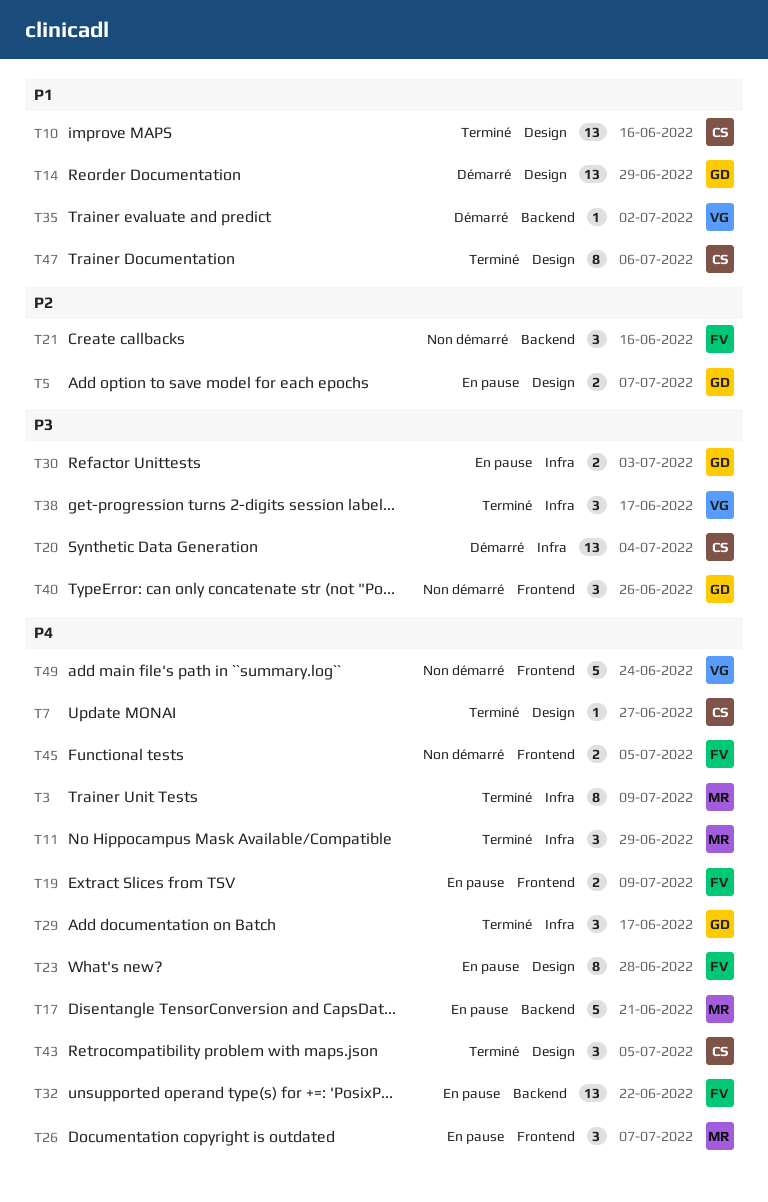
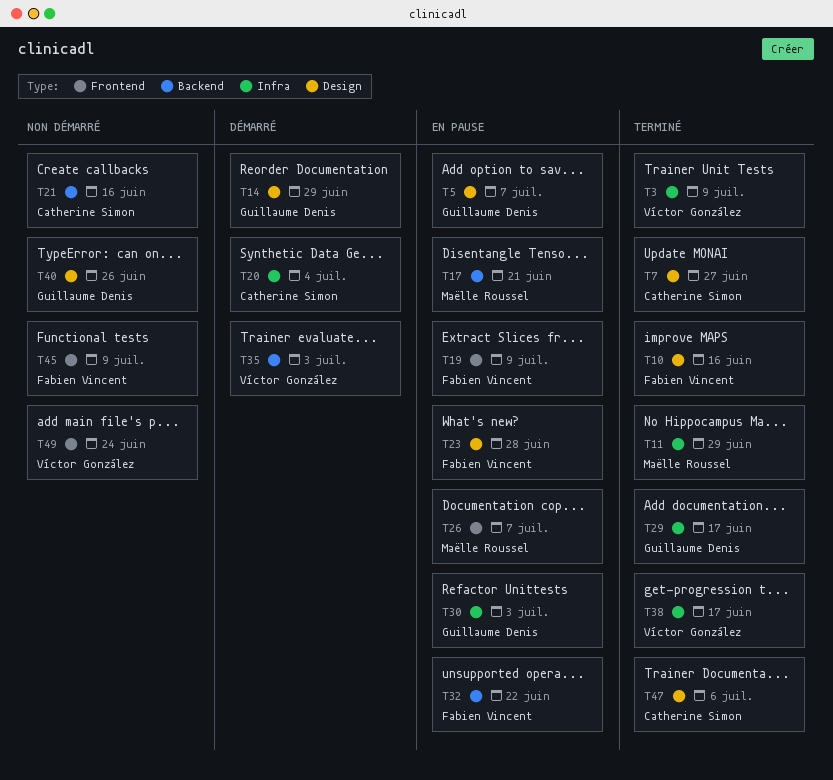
T3, owner: Maëlle Roussel -> Víctor González
T10, owner: Catherine Simon -> Fabien Vincent
T21, owner: Fabien Vincent -> Catherine Simon
T35, due: Jul 2 -> Jul 3
T40, label: Frontend -> Design
T43: present -> none
T45, due: Jul 5 -> Jul 9

